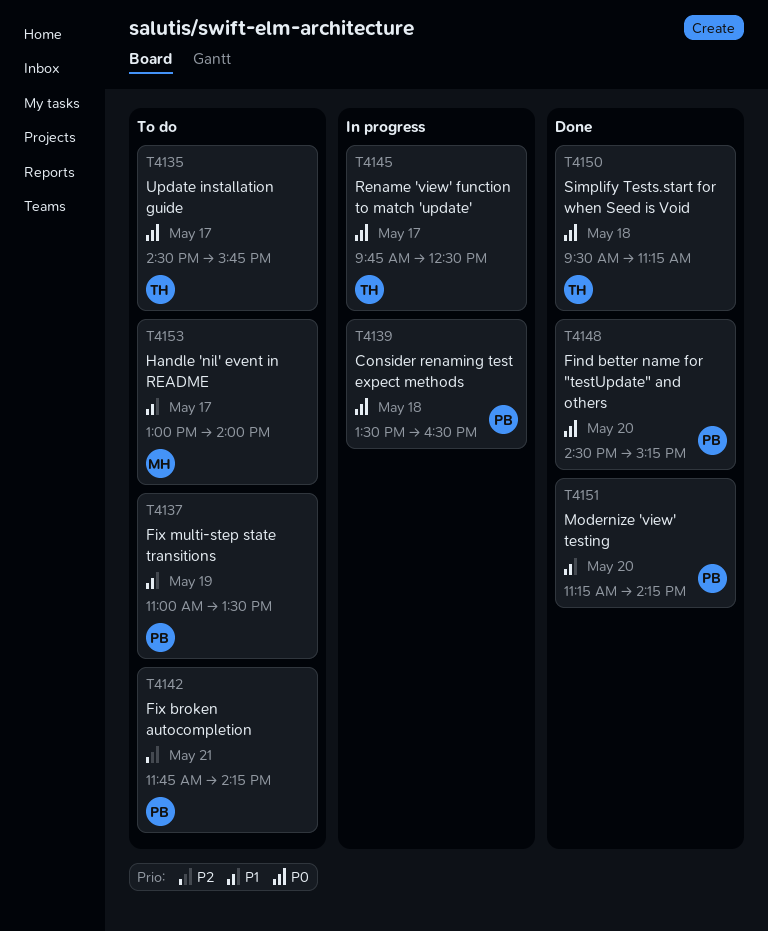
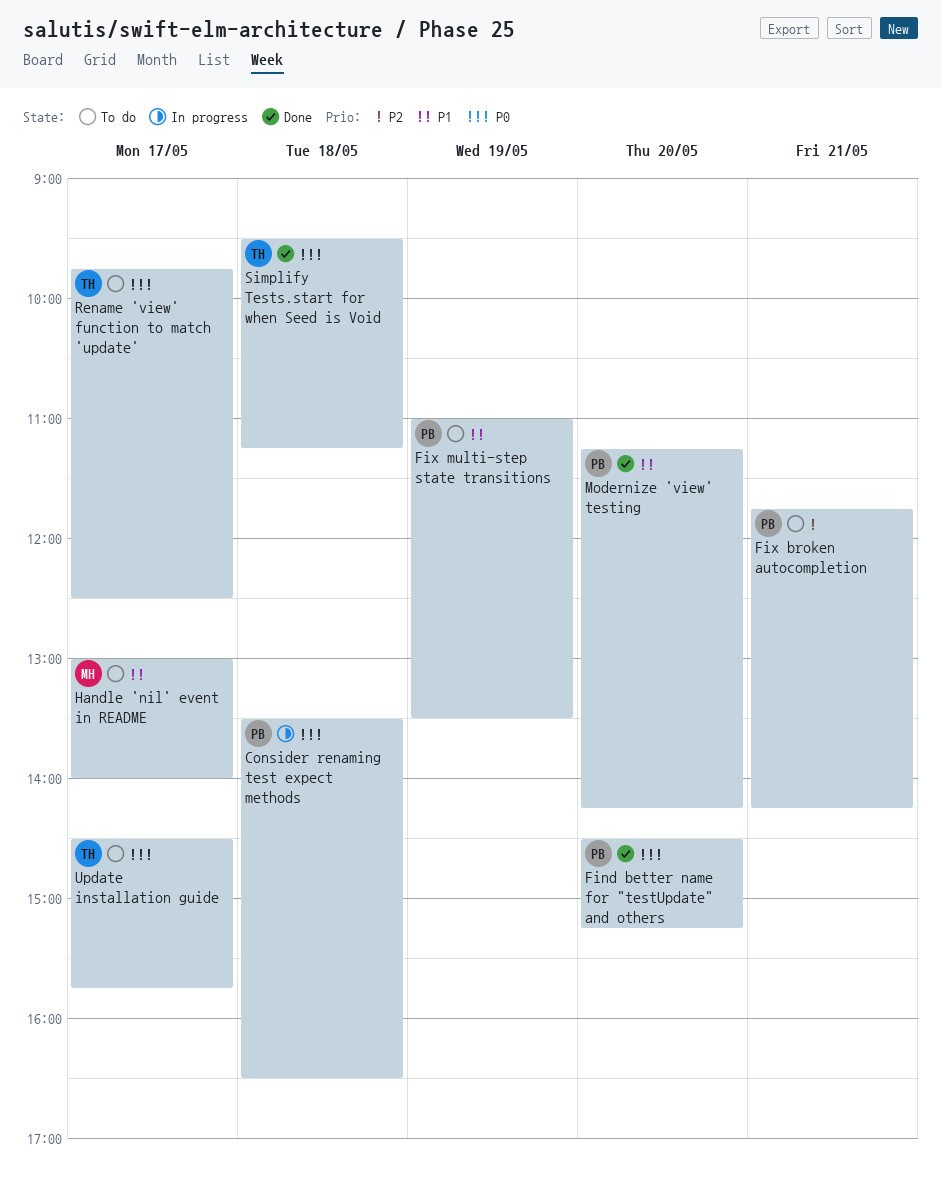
Rename 'view' function to match 'update', status: In progress -> To do

